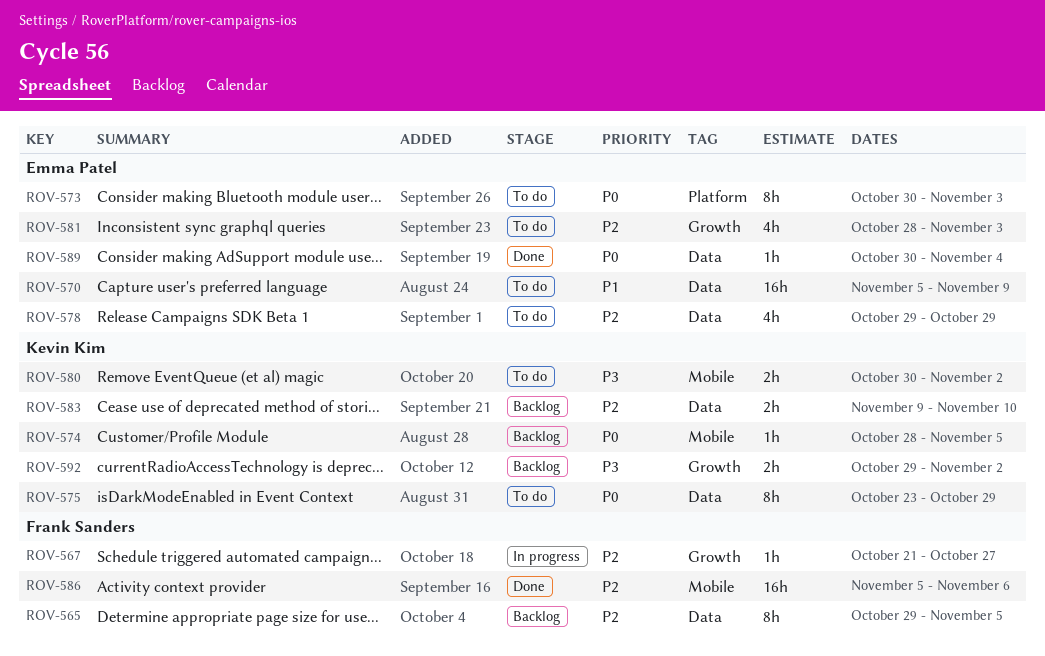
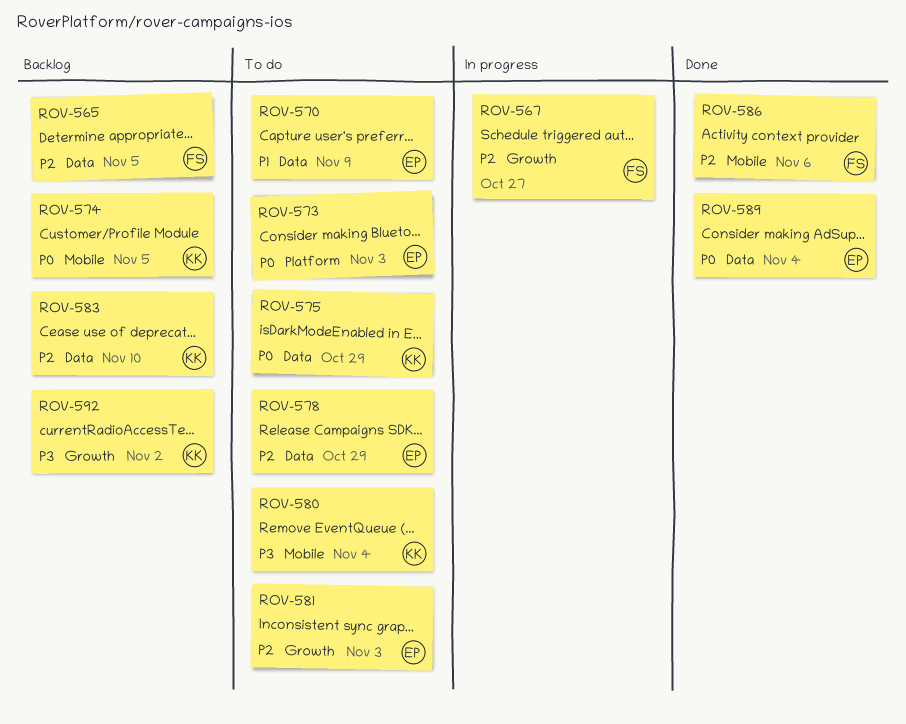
ROV-580, due: Nov 2 -> Nov 4

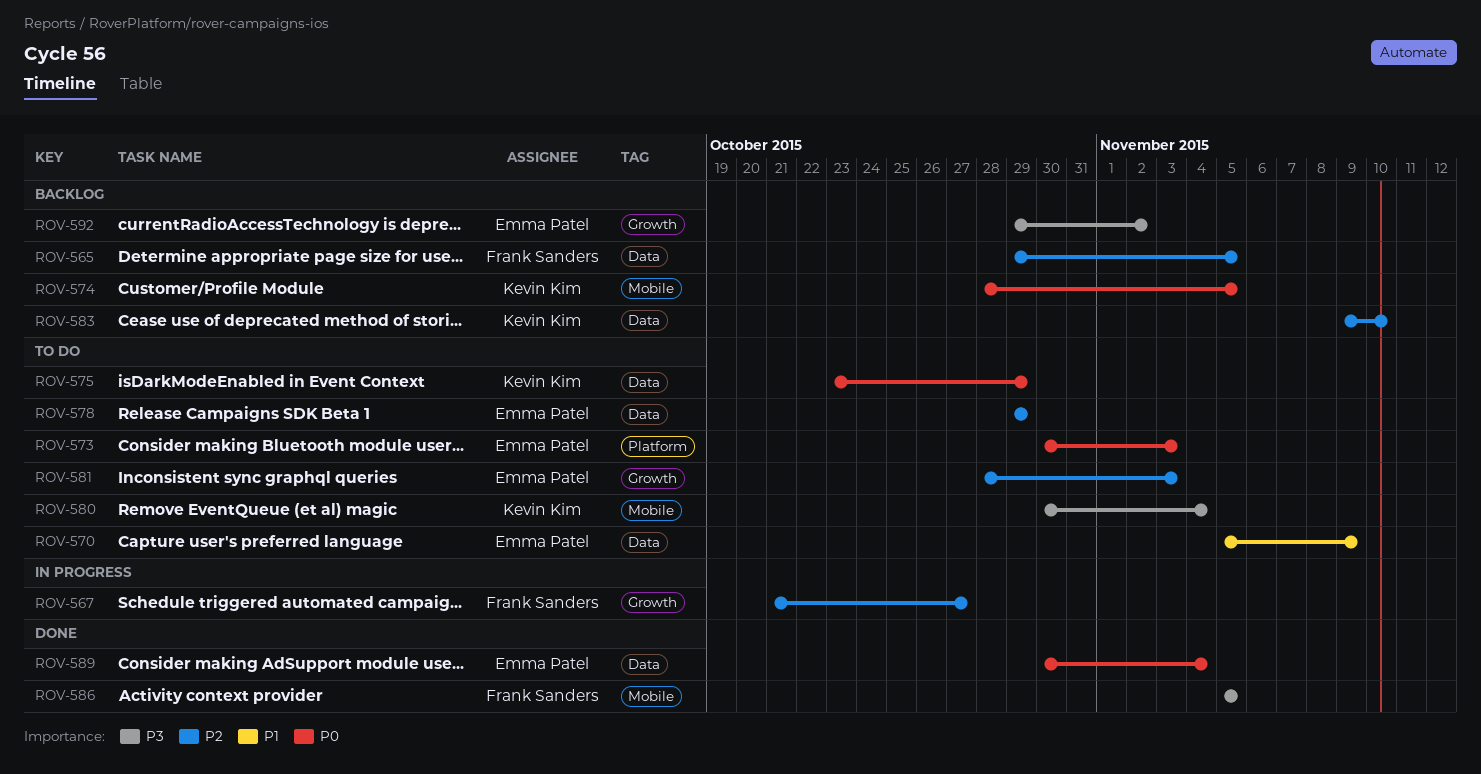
ROV-586, priority: P2 -> P3
ROV-586, due: Nov 6 -> Nov 5
ROV-592, owner: Kevin Kim -> Emma Patel

